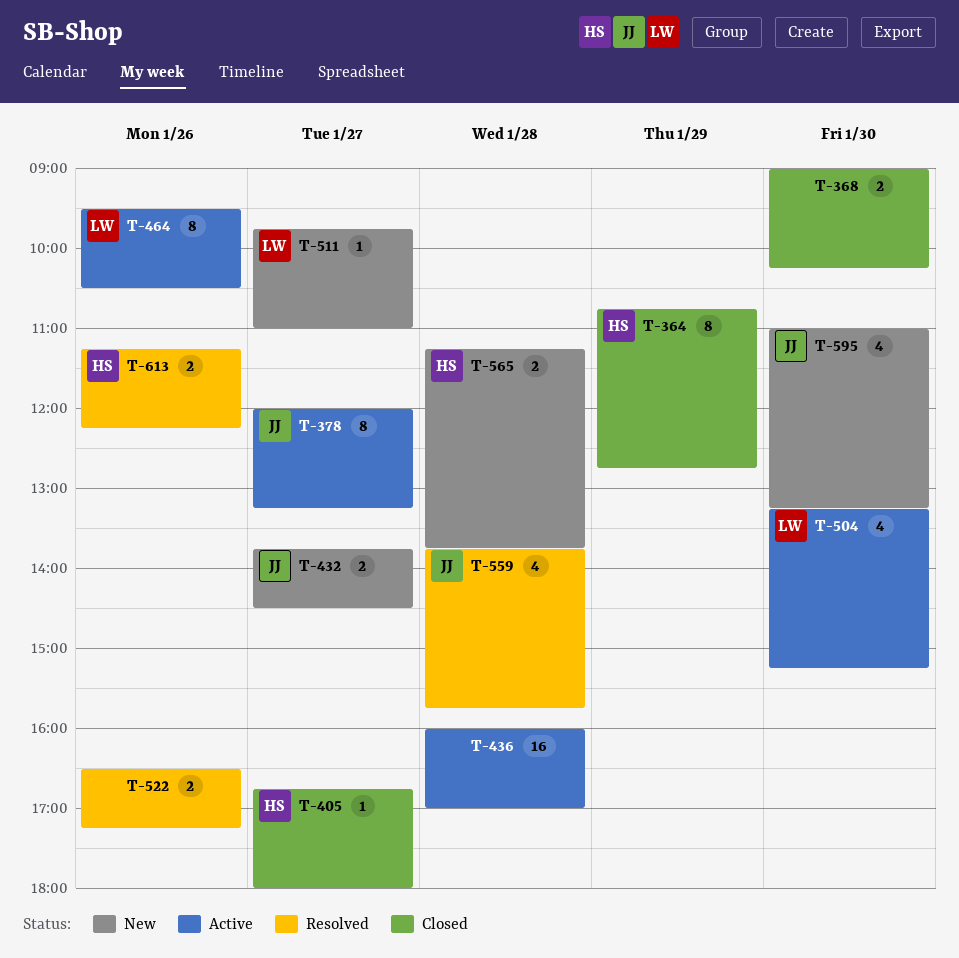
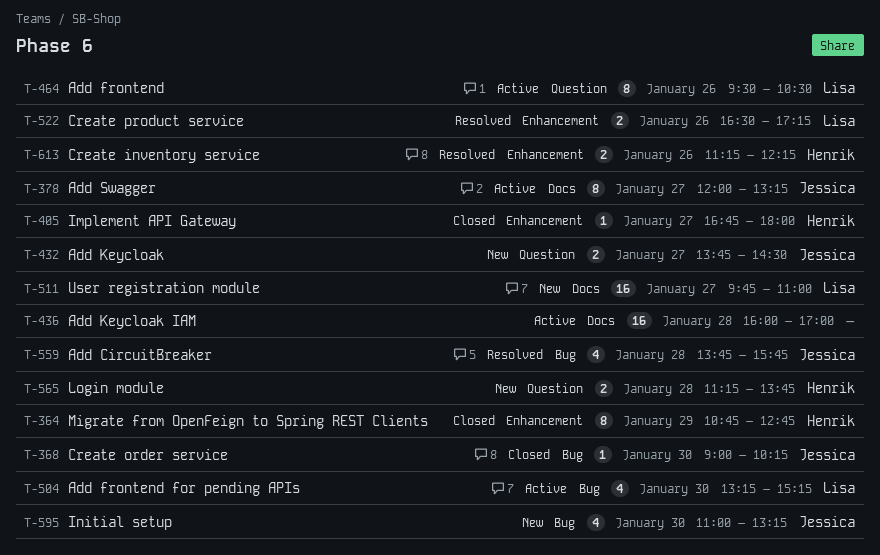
T-368, owner: none -> Jessica
T-368, estimate: 2 -> 1
T-511, estimate: 1 -> 16
T-522, owner: none -> Lisa

